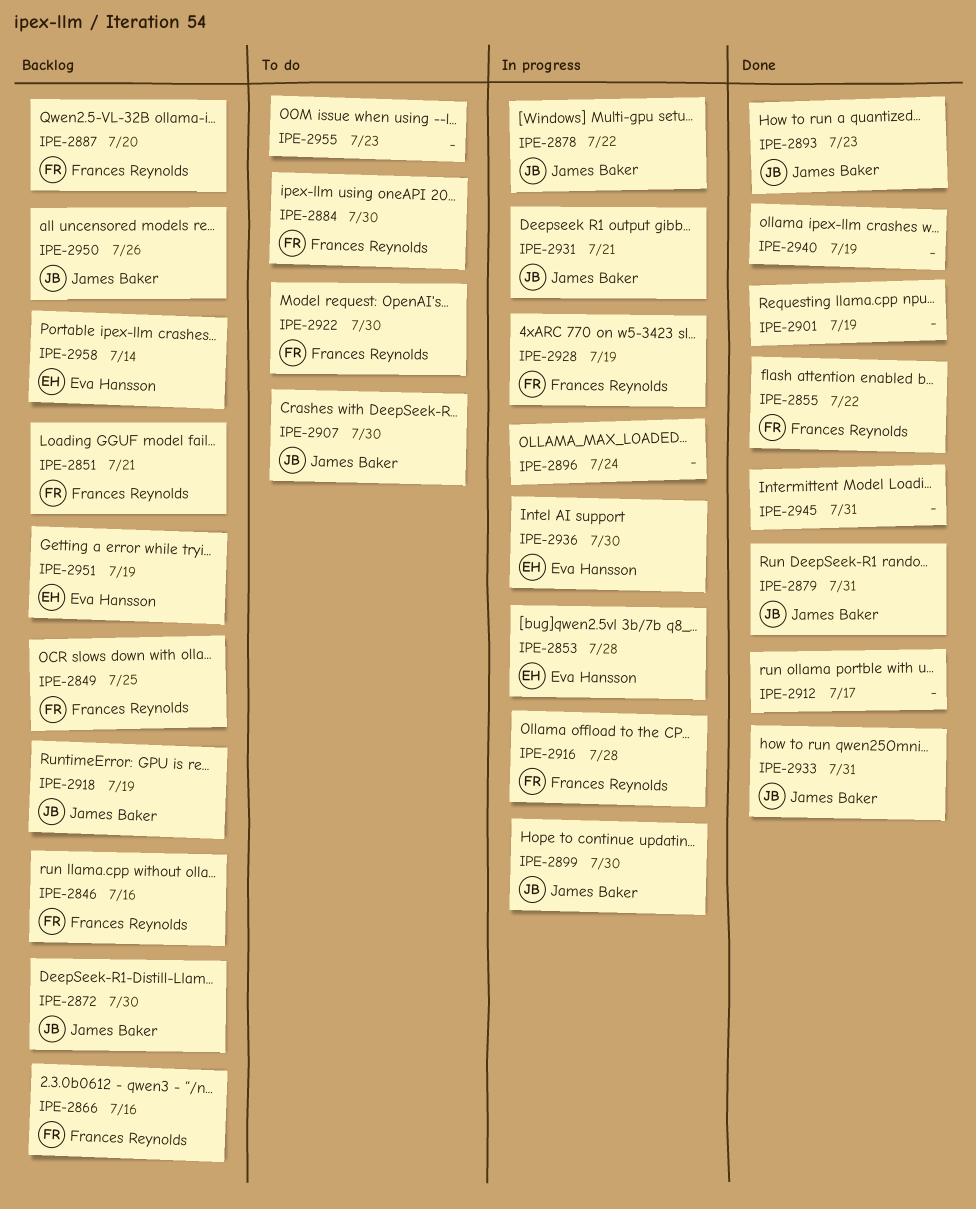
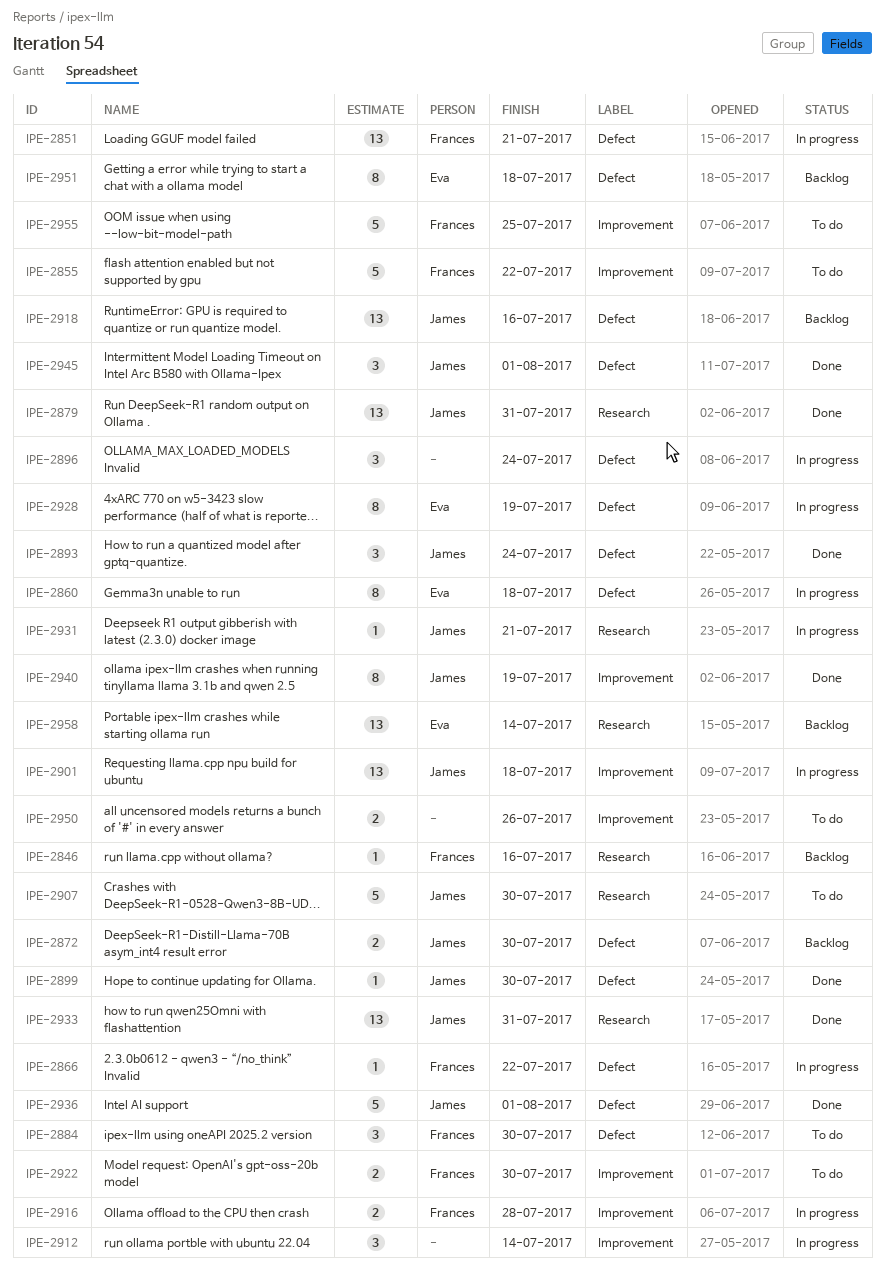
IPE-2849: present -> none
IPE-2851, status: Backlog -> In progress
IPE-2853: present -> none
IPE-2855, status: Done -> To do
IPE-2860: none -> present
IPE-2866, status: Backlog -> In progress
IPE-2866, due: Jul 16 -> Jul 22
IPE-2878: present -> none
IPE-2887: present -> none
IPE-2893, due: Jul 23 -> Jul 24
IPE-2899, status: In progress -> Done
IPE-2901, status: Done -> In progress
IPE-2901, owner: none -> James Baker
IPE-2901, due: Jul 19 -> Jul 18
IPE-2912, status: Done -> In progress
IPE-2912, due: Jul 17 -> Jul 14
IPE-2918, due: Jul 19 -> Jul 16
IPE-2928, owner: Frances Reynolds -> Eva Hansson
IPE-2936, status: In progress -> Done
IPE-2936, owner: Eva Hansson -> James Baker
IPE-2936, due: Jul 30 -> Aug 1
IPE-2940, owner: none -> James Baker
IPE-2945, owner: none -> James Baker
IPE-2945, due: Jul 31 -> Aug 1
IPE-2950, status: Backlog -> To do
IPE-2950, owner: James Baker -> none
IPE-2951, due: Jul 19 -> Jul 18
IPE-2955, owner: none -> Frances Reynolds
IPE-2955, due: Jul 23 -> Jul 25

